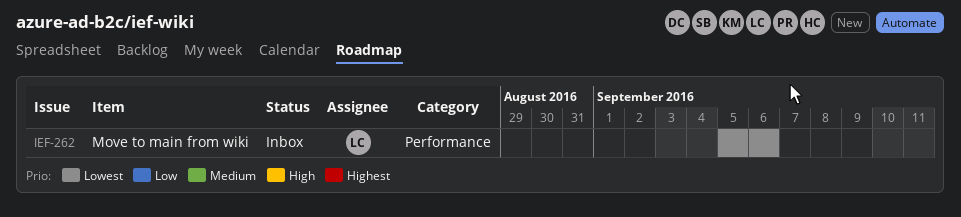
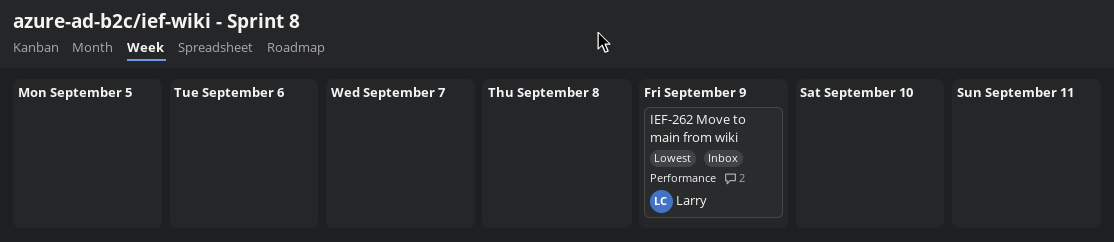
IEF-262, due: Sep 6 -> Sep 9

